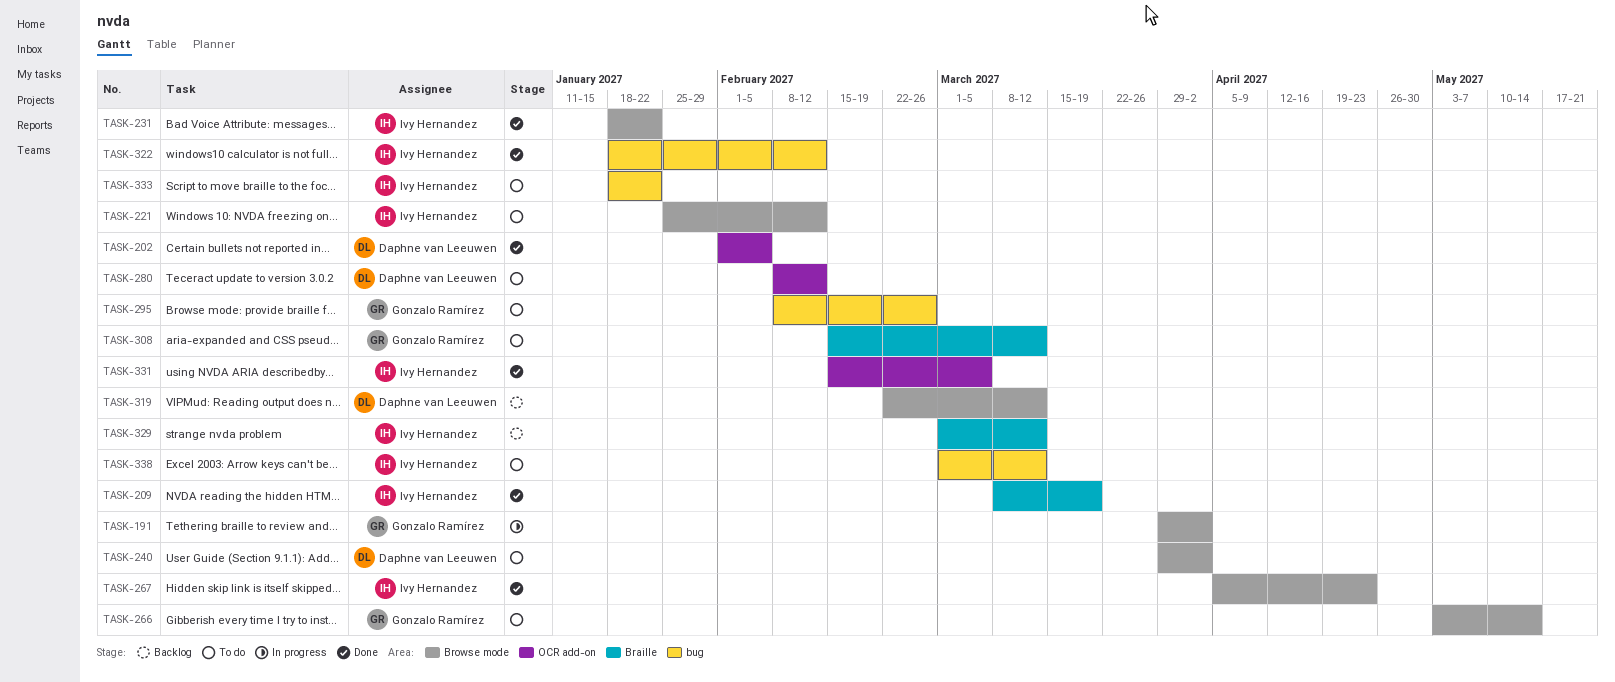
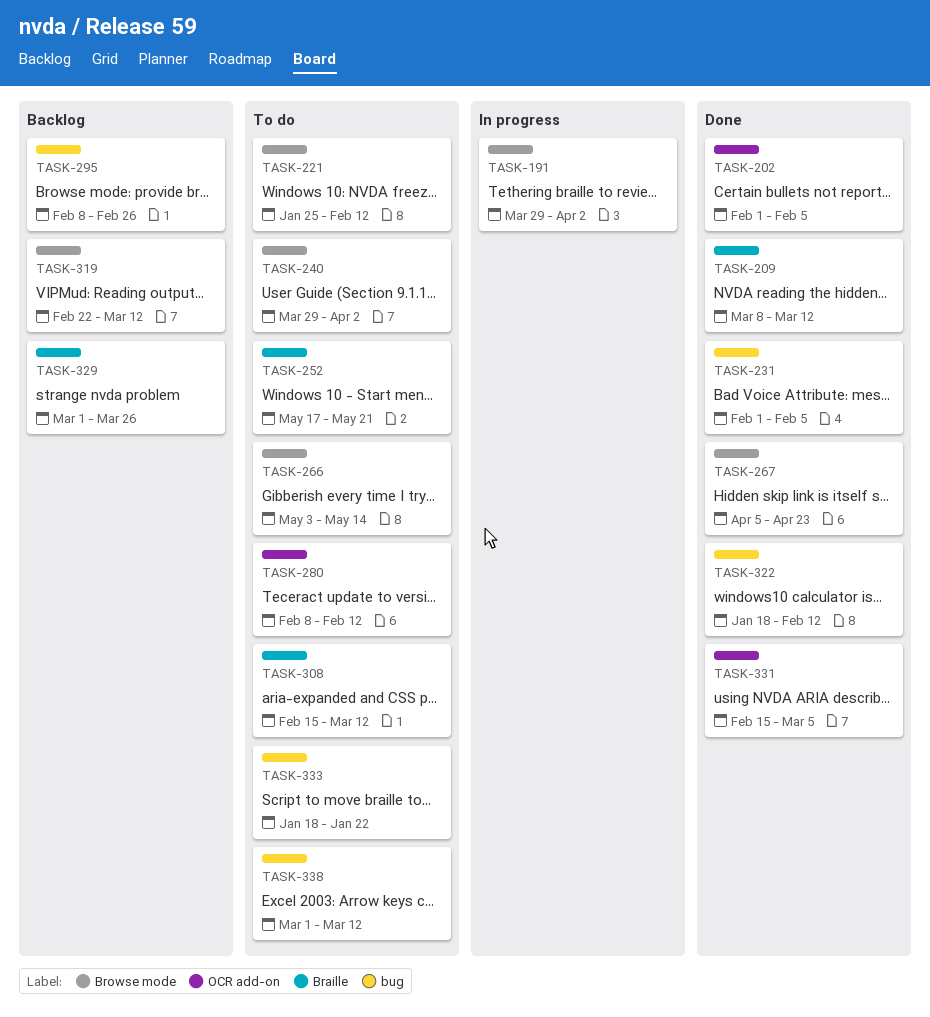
TASK-209, due: Mar 19 -> Mar 12
TASK-231, label: Browse mode -> bug
TASK-231, start: Jan 18 -> Feb 1
TASK-231, due: Jan 22 -> Feb 5
TASK-252: none -> present
TASK-295, status: To do -> Backlog
TASK-329, due: Mar 12 -> Mar 26

